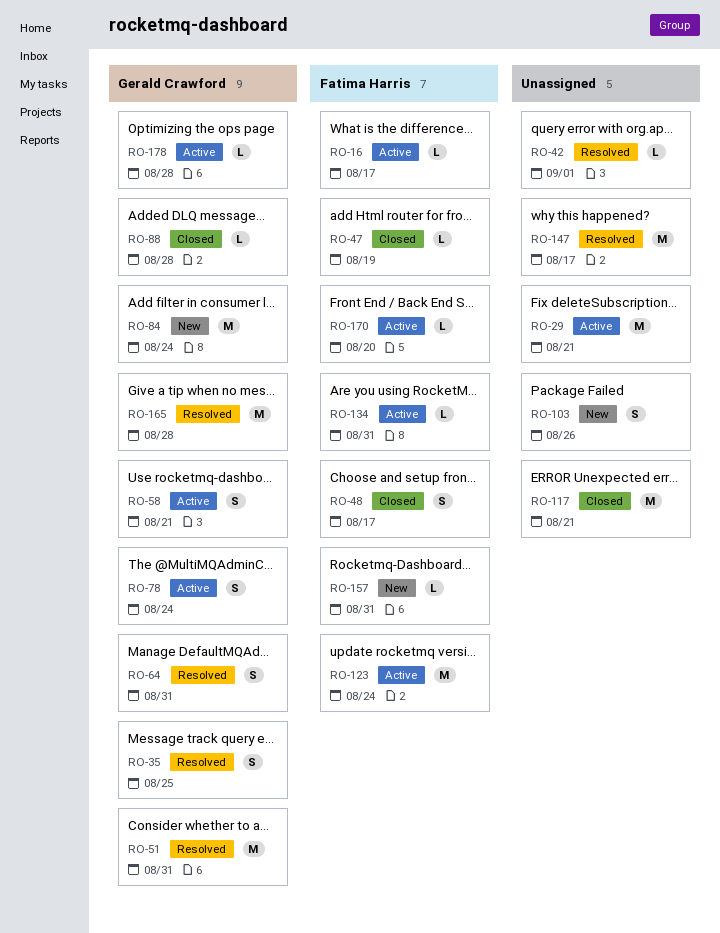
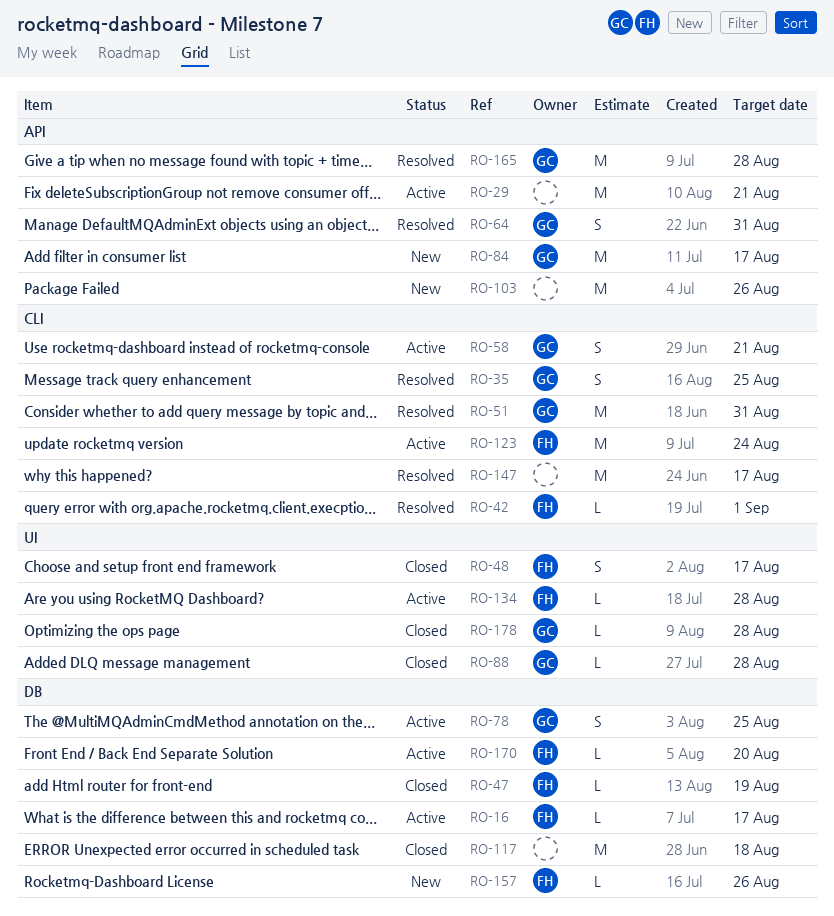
RO-42, owner: none -> Fatima Harris
RO-78, due: Aug 24 -> Aug 25
RO-84, due: Aug 24 -> Aug 17
RO-103, estimate: S -> M
RO-117, due: Aug 21 -> Aug 18
RO-134, due: Aug 31 -> Aug 28
RO-157, due: Aug 31 -> Aug 26
RO-178, status: Active -> Closed

